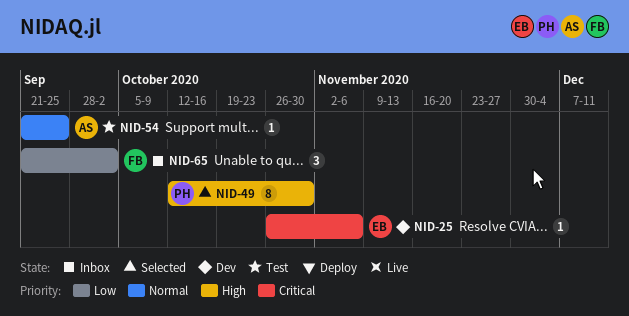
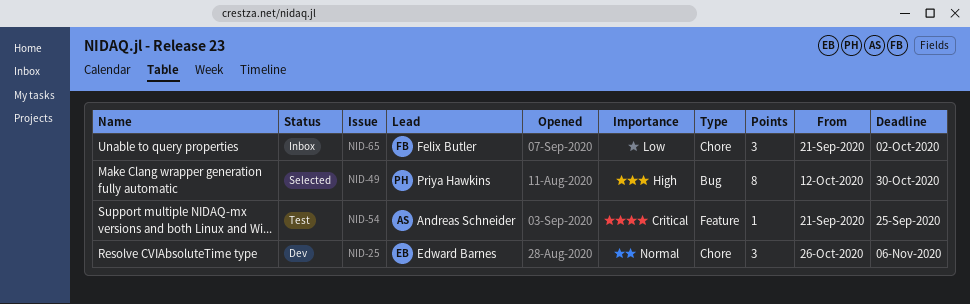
NID-25, priority: Critical -> Normal
NID-25, estimate: 1 -> 3
NID-54, priority: Normal -> Critical

